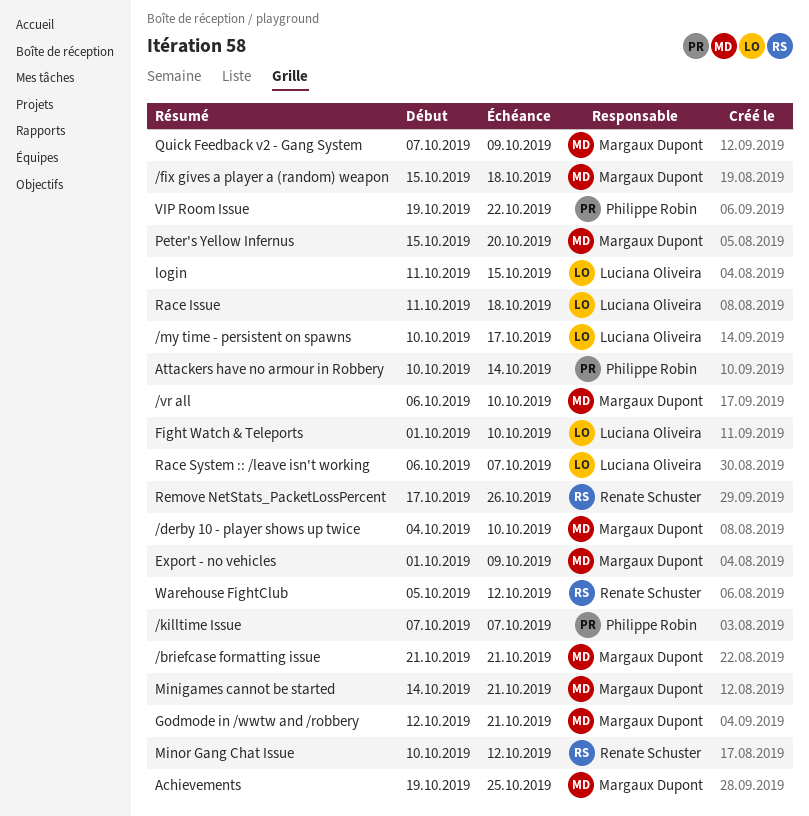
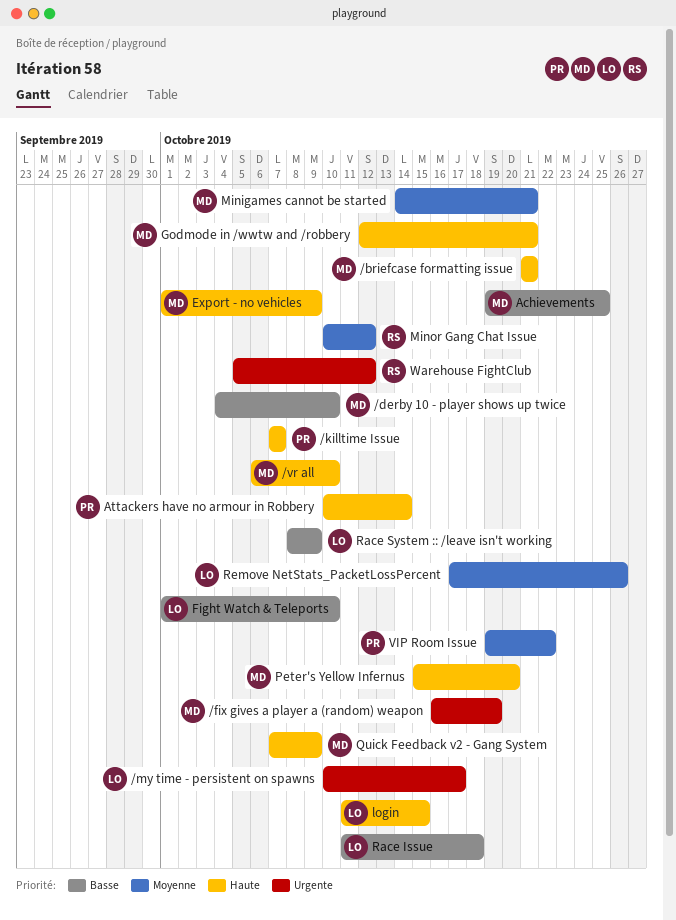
/fix gives a player a (random) weapon, start: Oct 15 -> Oct 16
/fix gives a player a (random) weapon, due: Oct 18 -> Oct 19
Race System :: /leave isn't working, start: Oct 6 -> Oct 8
Race System :: /leave isn't working, due: Oct 7 -> Oct 9
Remove NetStats_PacketLossPercent, owner: Renate Schuster -> Luciana Oliveira

